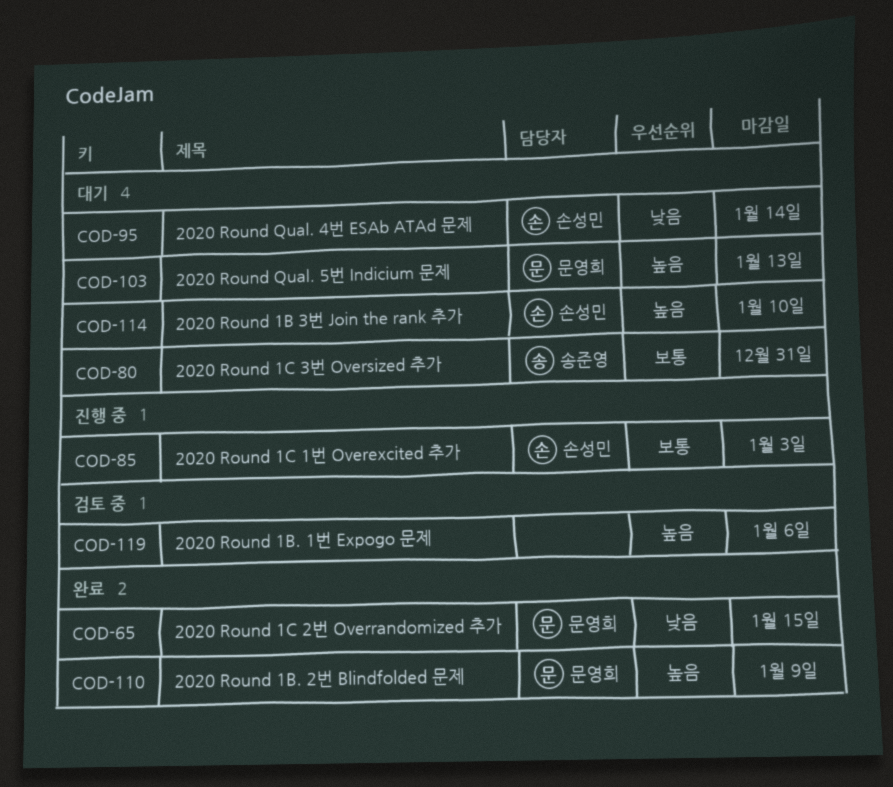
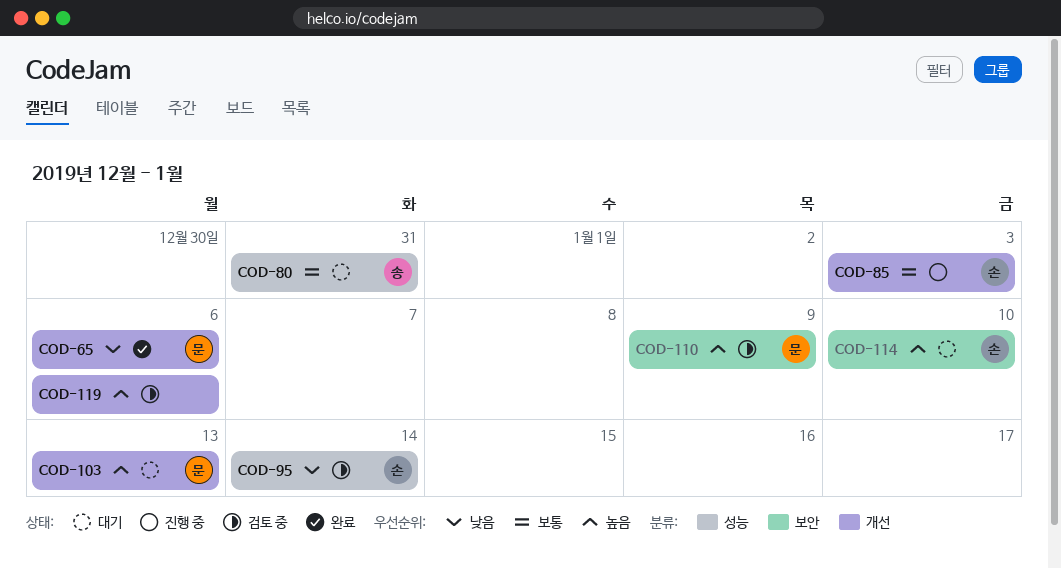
COD-65, due: Jan 15 -> Jan 6
COD-95, status: 대기 -> 검토 중
COD-110, status: 완료 -> 검토 중

